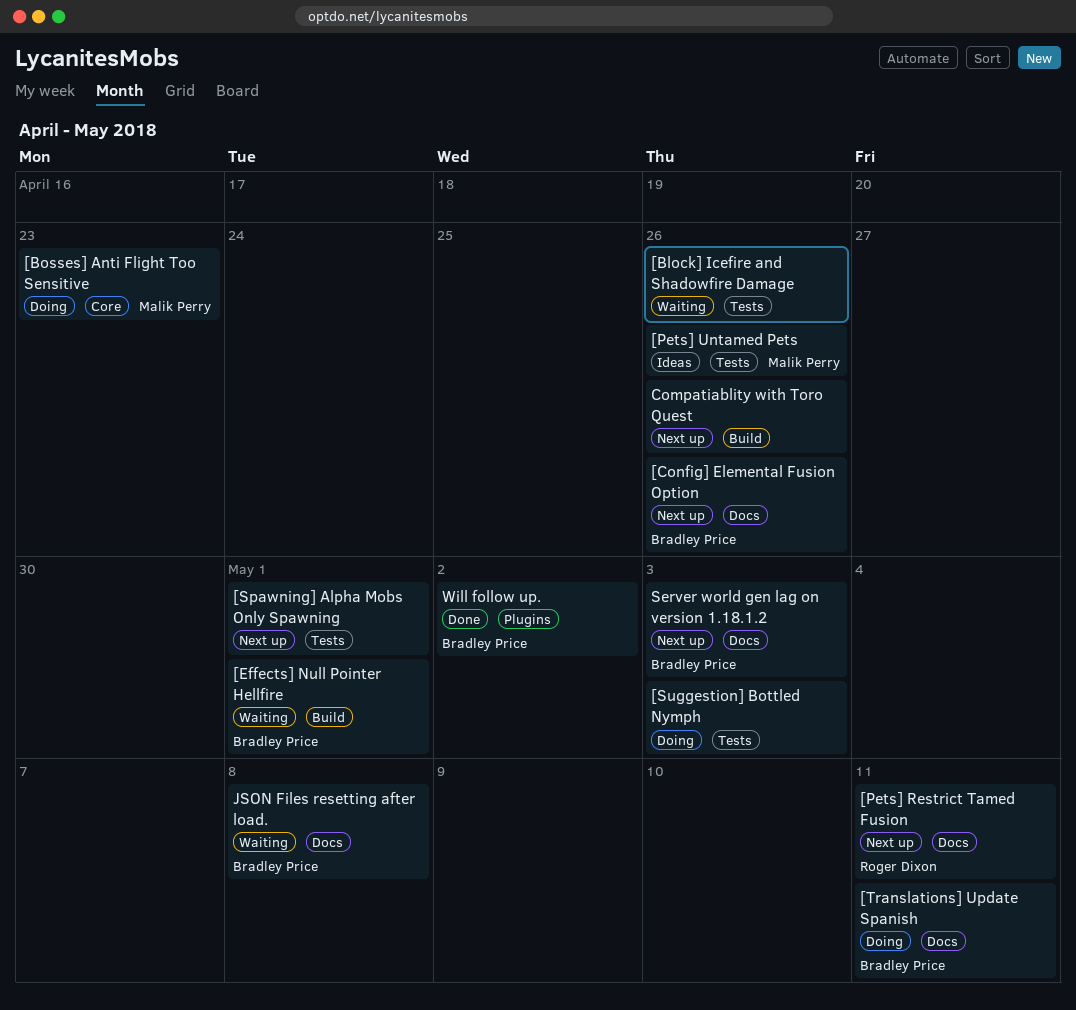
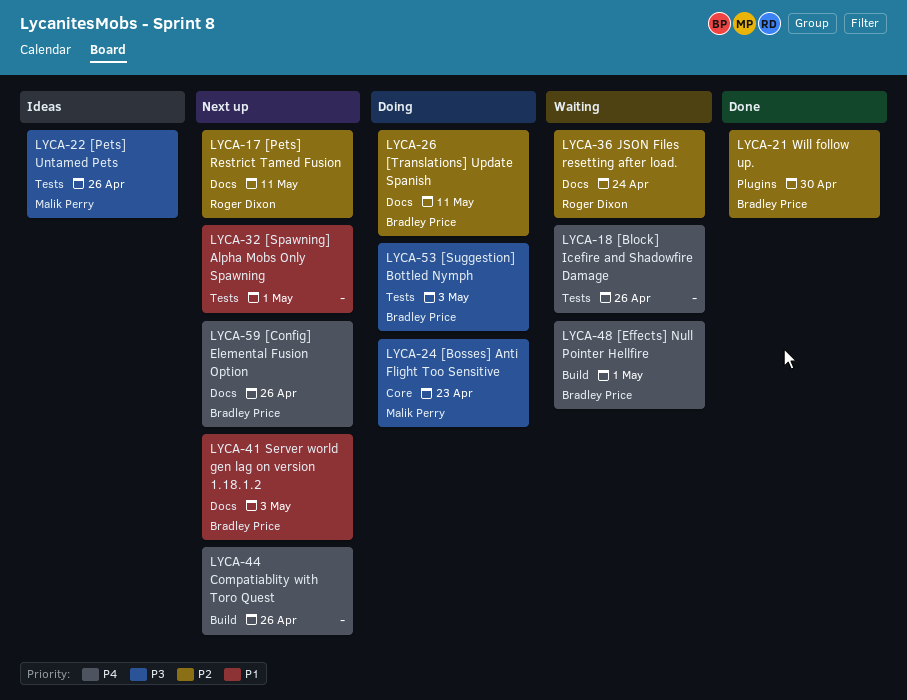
[Suggestion] Bottled Nymph, owner: none -> Bradley Price
JSON Files resetting after load., owner: Bradley Price -> Roger Dixon
JSON Files resetting after load., due: May 8 -> Apr 24
Will follow up., due: May 2 -> Apr 30

